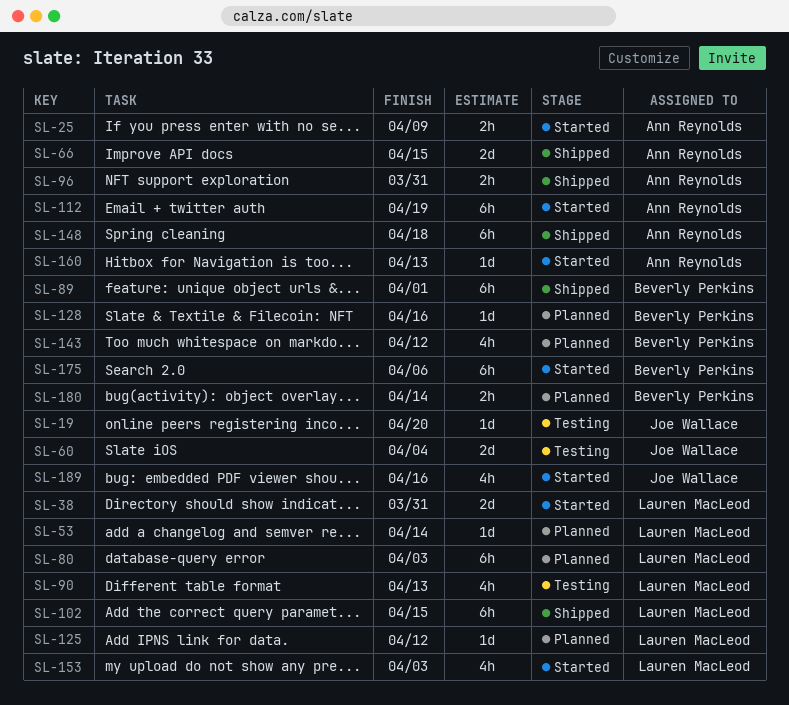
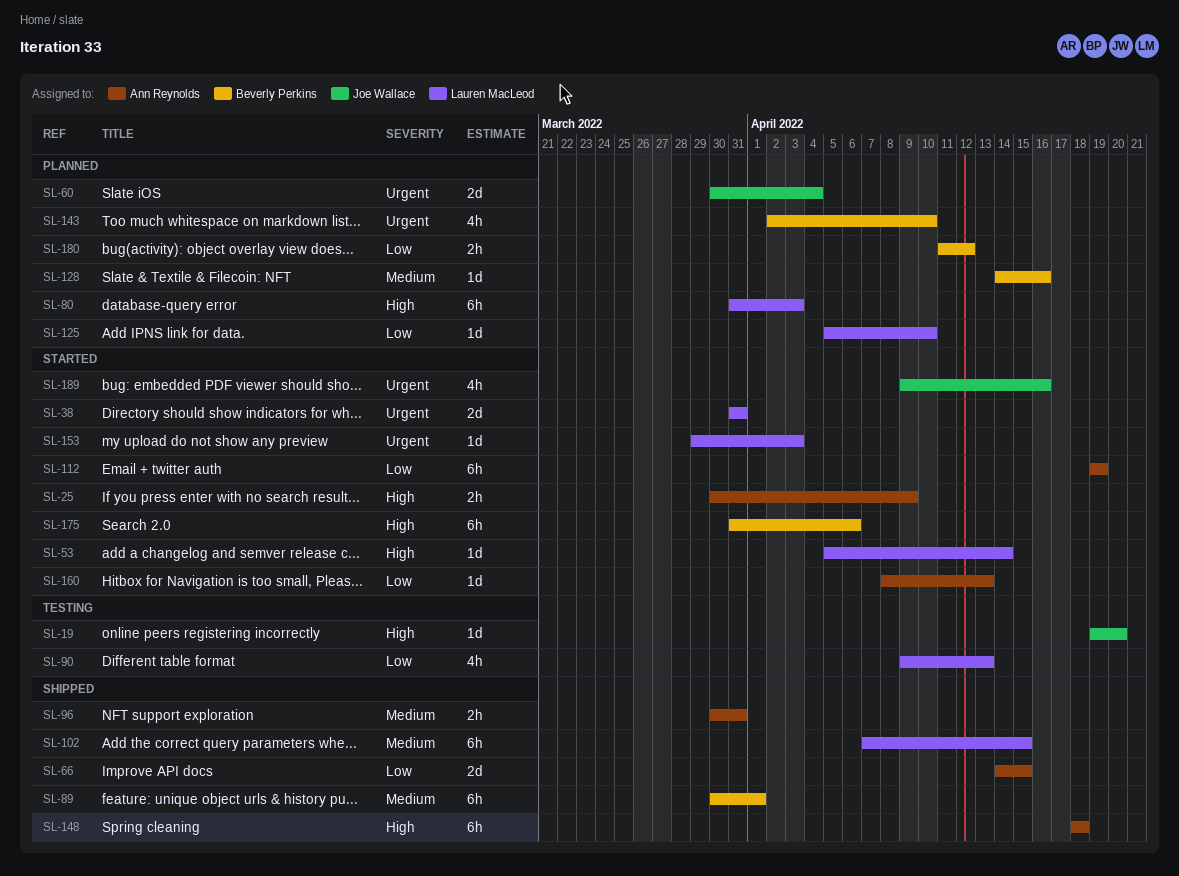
SL-53, status: Planned -> Started
SL-60, status: Testing -> Planned
SL-125, due: Apr 12 -> Apr 10
SL-143, due: Apr 12 -> Apr 10
SL-153, estimate: 4h -> 1d
SL-180, due: Apr 14 -> Apr 12

